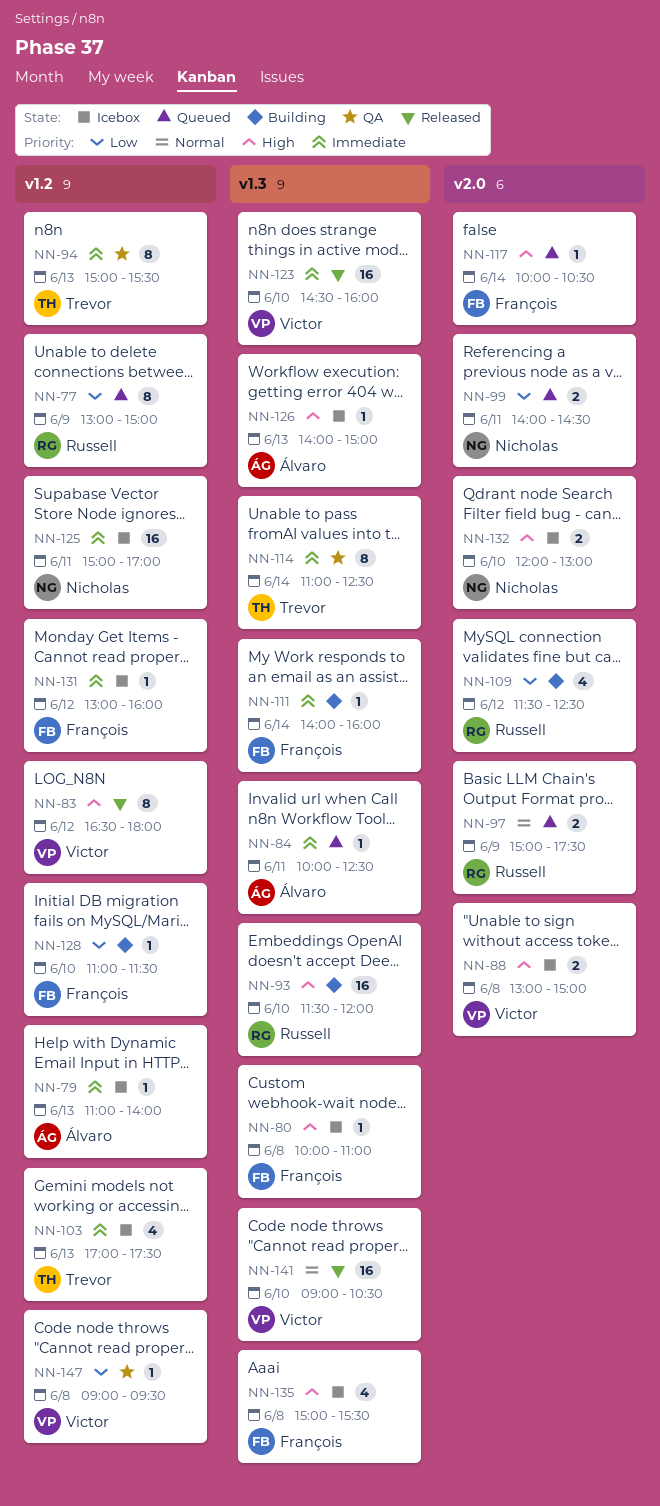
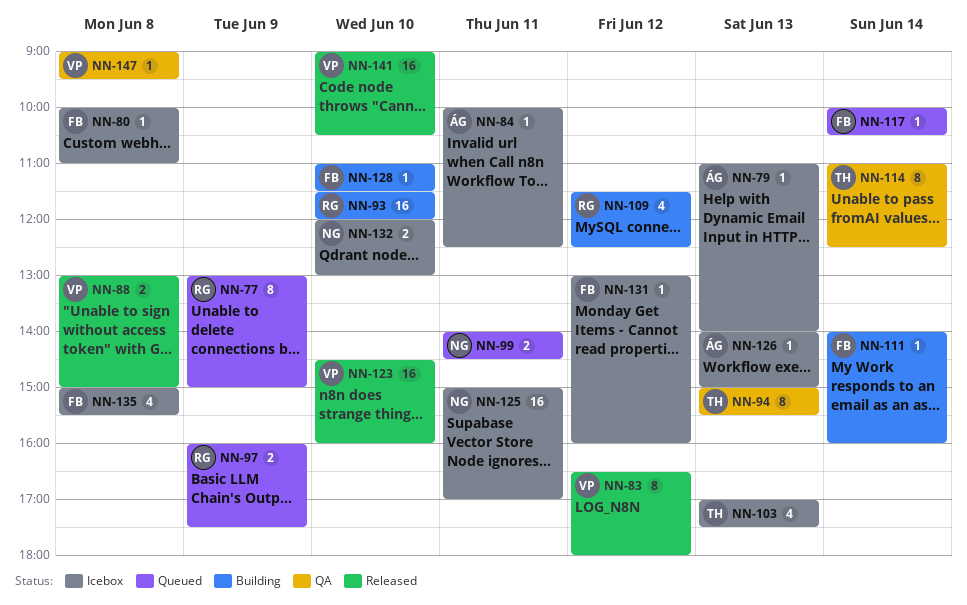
NN-84, status: Queued -> Icebox
NN-88, status: Icebox -> Released
NN-97, begins: 15:00 -> 16:00

